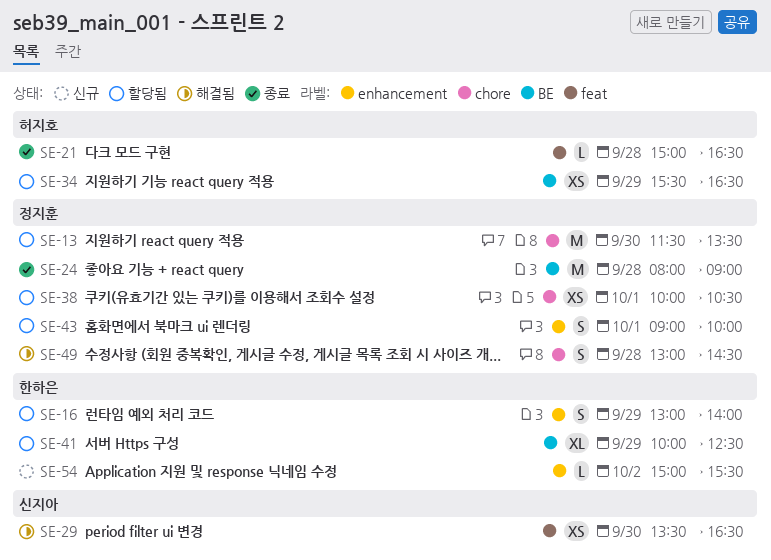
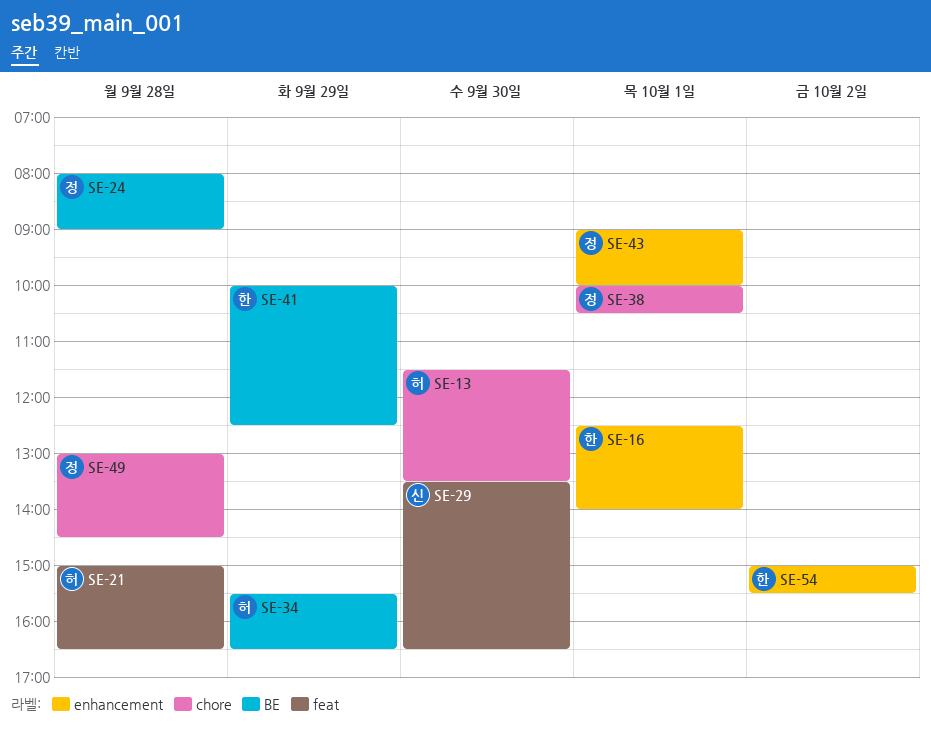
SE-13, owner: 정지훈 -> 허지호
SE-16, day: Sep 29 -> Oct 1
SE-16, begins: 13:00 -> 12:30

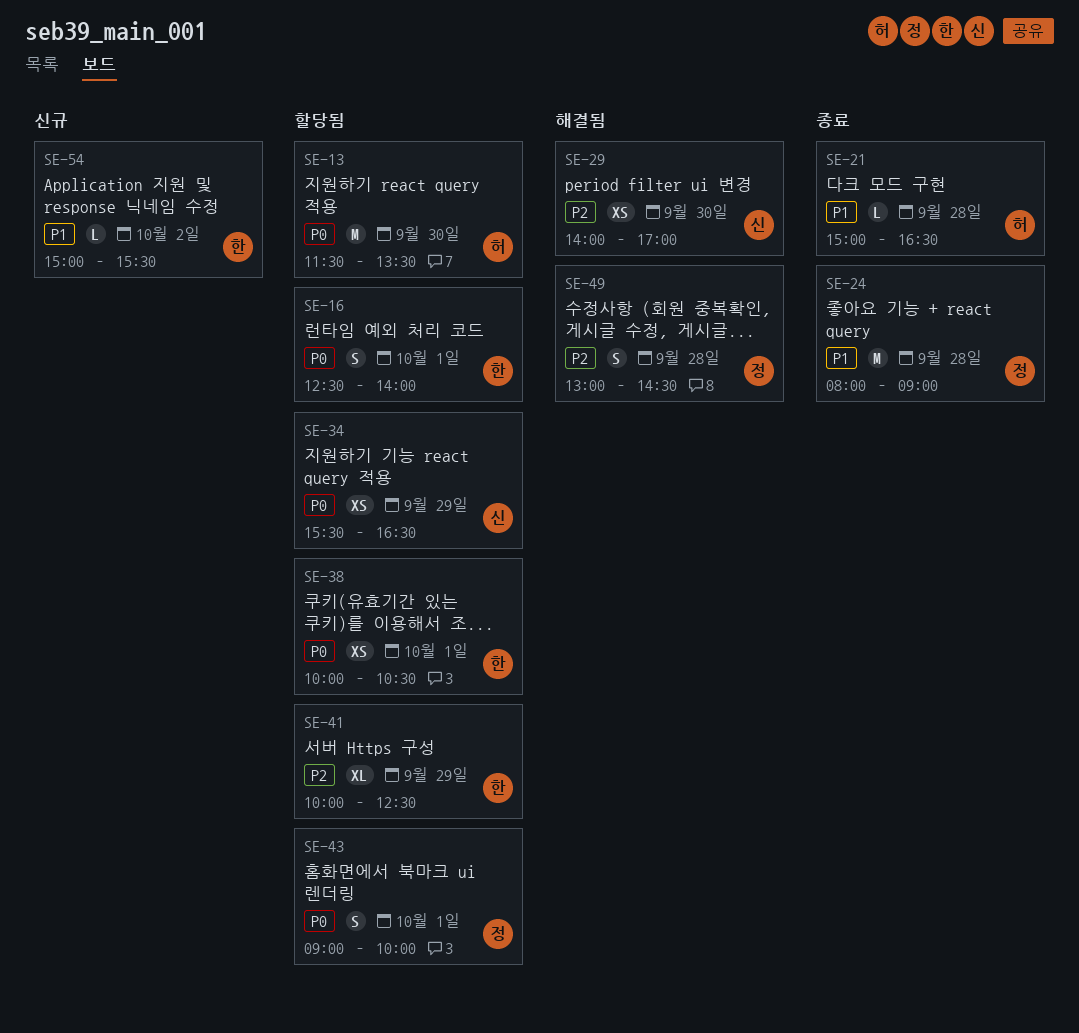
SE-29, begins: 13:30 -> 14:00
SE-29, ends: 16:30 -> 17:00
SE-34, owner: 허 -> 신
SE-38, owner: 정 -> 한

